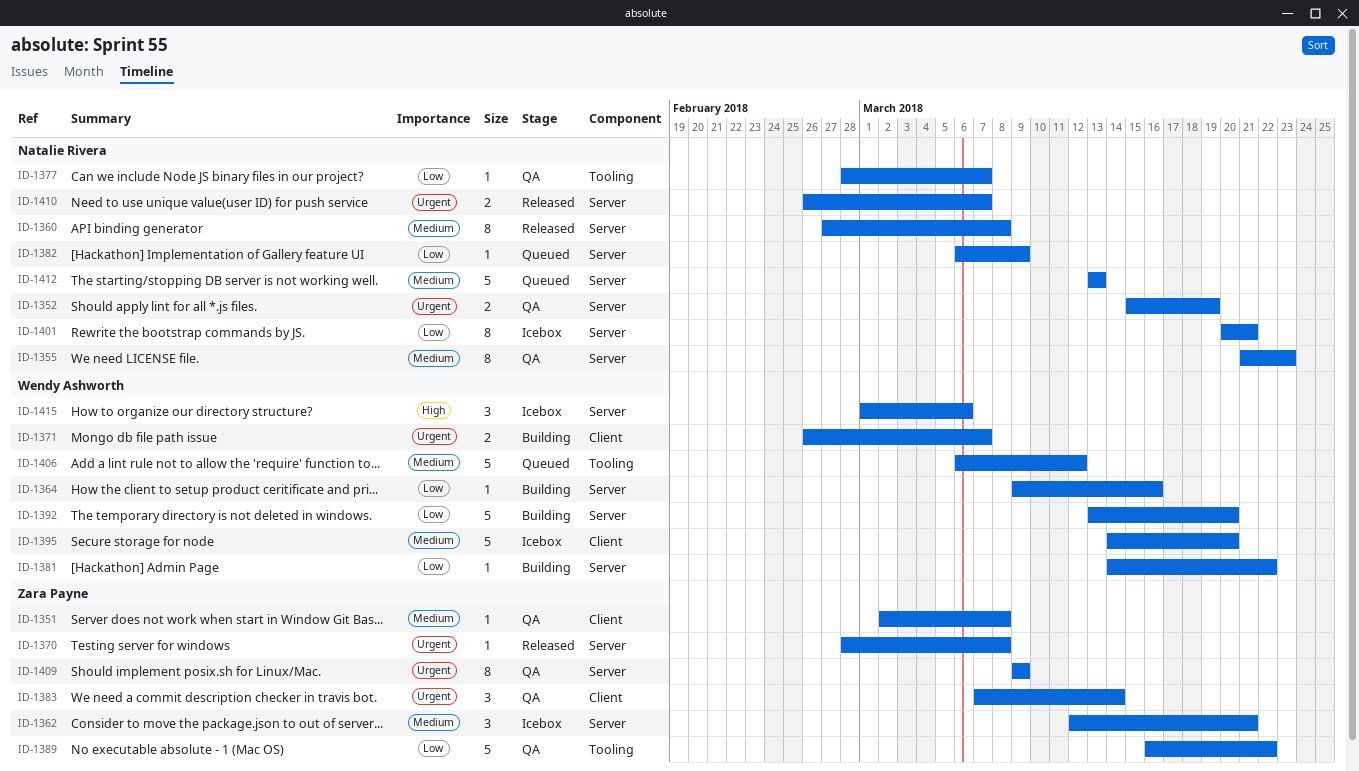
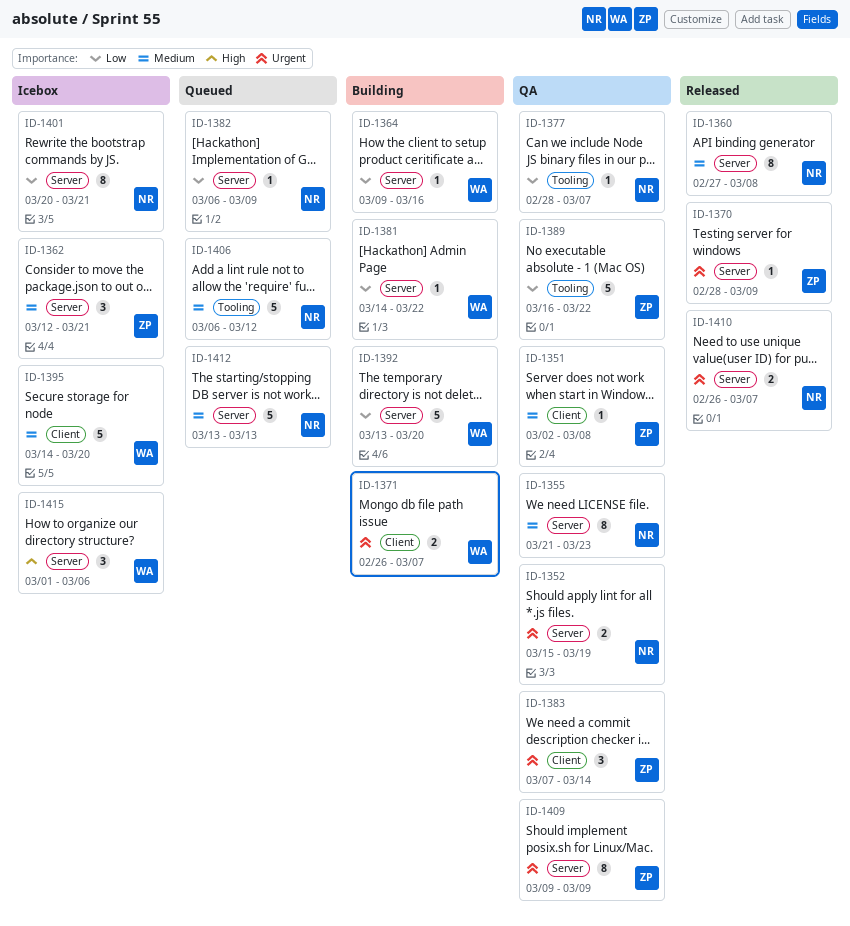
ID-1370, due: Mar 8 -> Mar 9
ID-1406, owner: Wendy Ashworth -> Natalie Rivera

